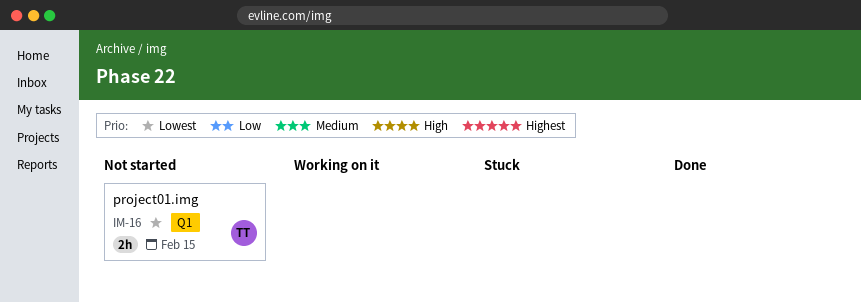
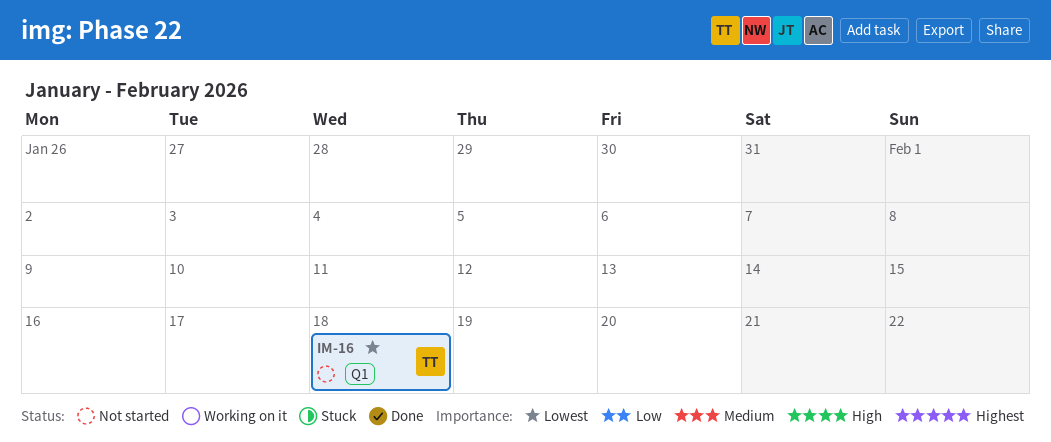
IM-16, due: Feb 15 -> Feb 18

